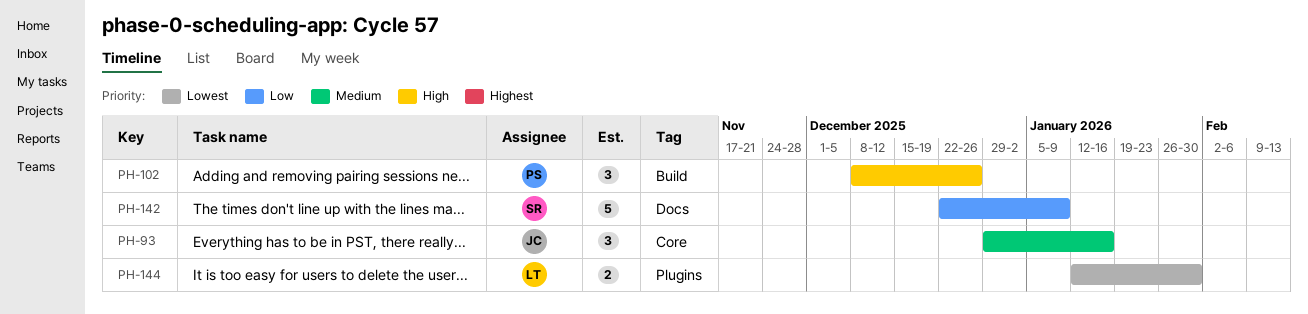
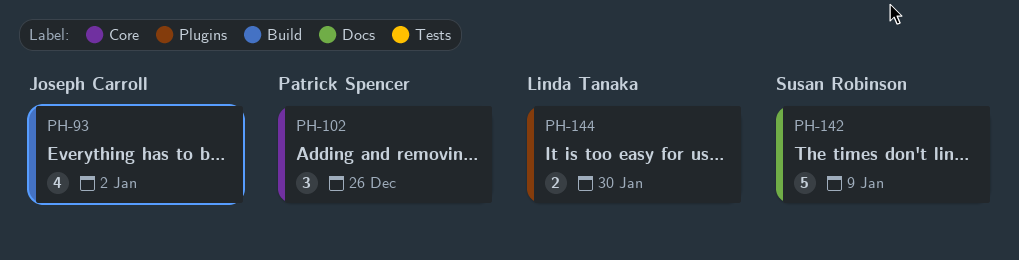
PH-93, label: Core -> Build
PH-93, estimate: 3 -> 4
PH-93, due: Jan 16 -> Jan 2
PH-102, label: Build -> Core

